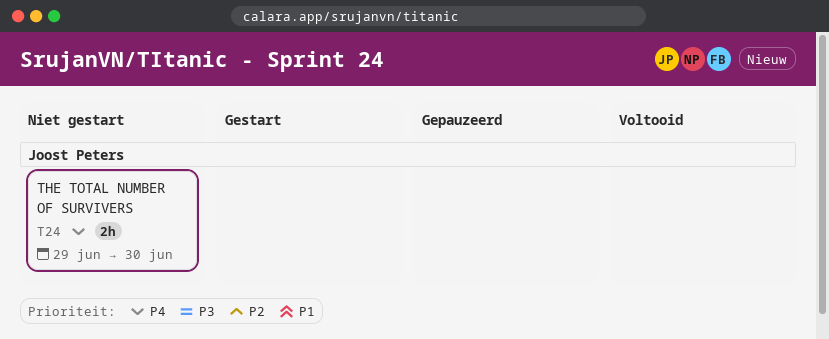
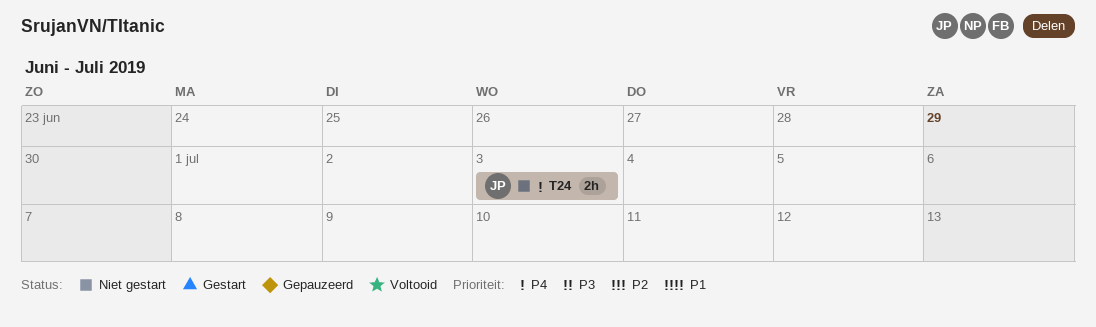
T24, start: Jun 29 -> Jul 3
T24, due: Jun 30 -> Jul 3

